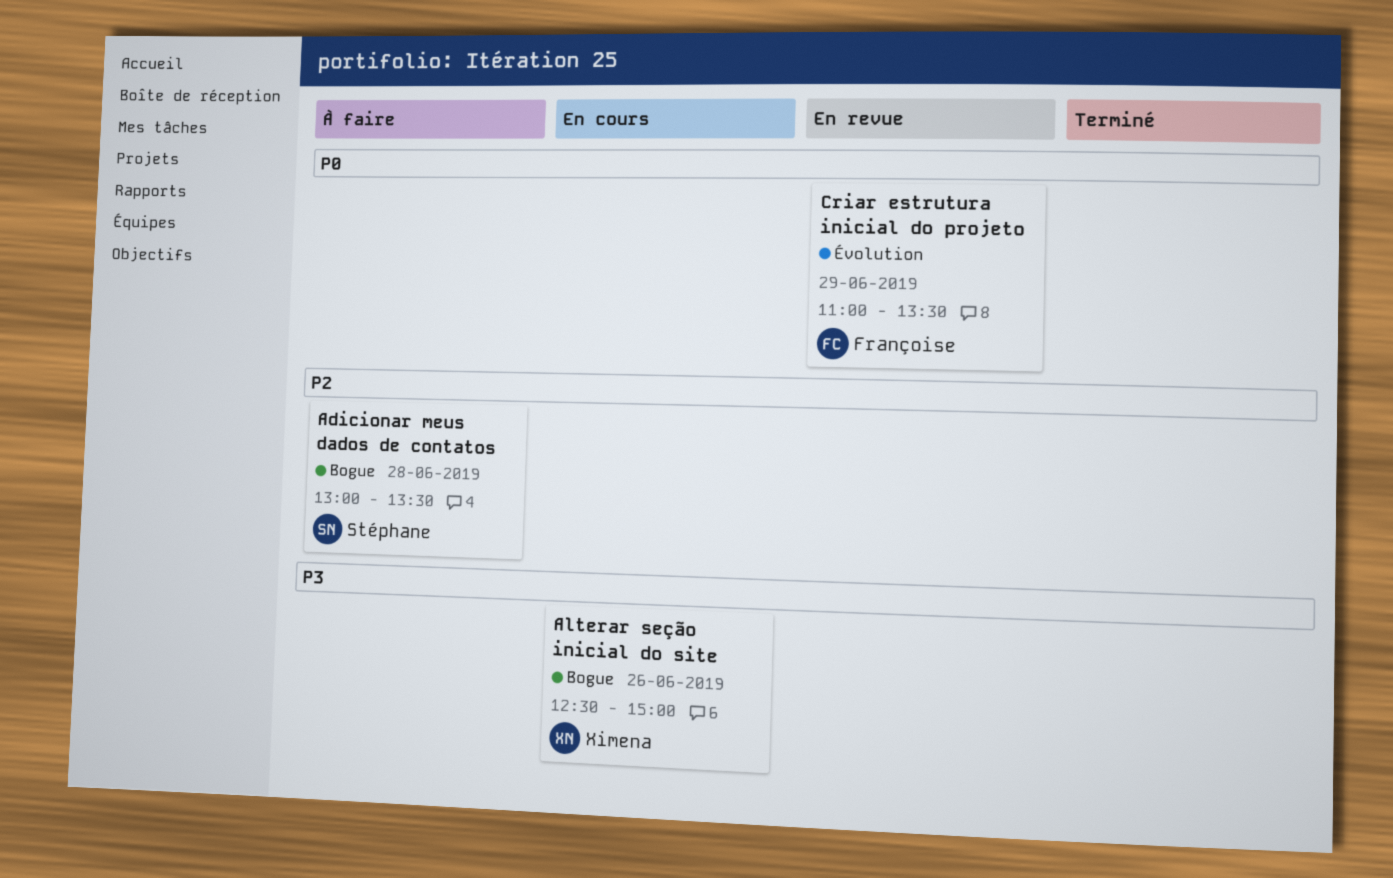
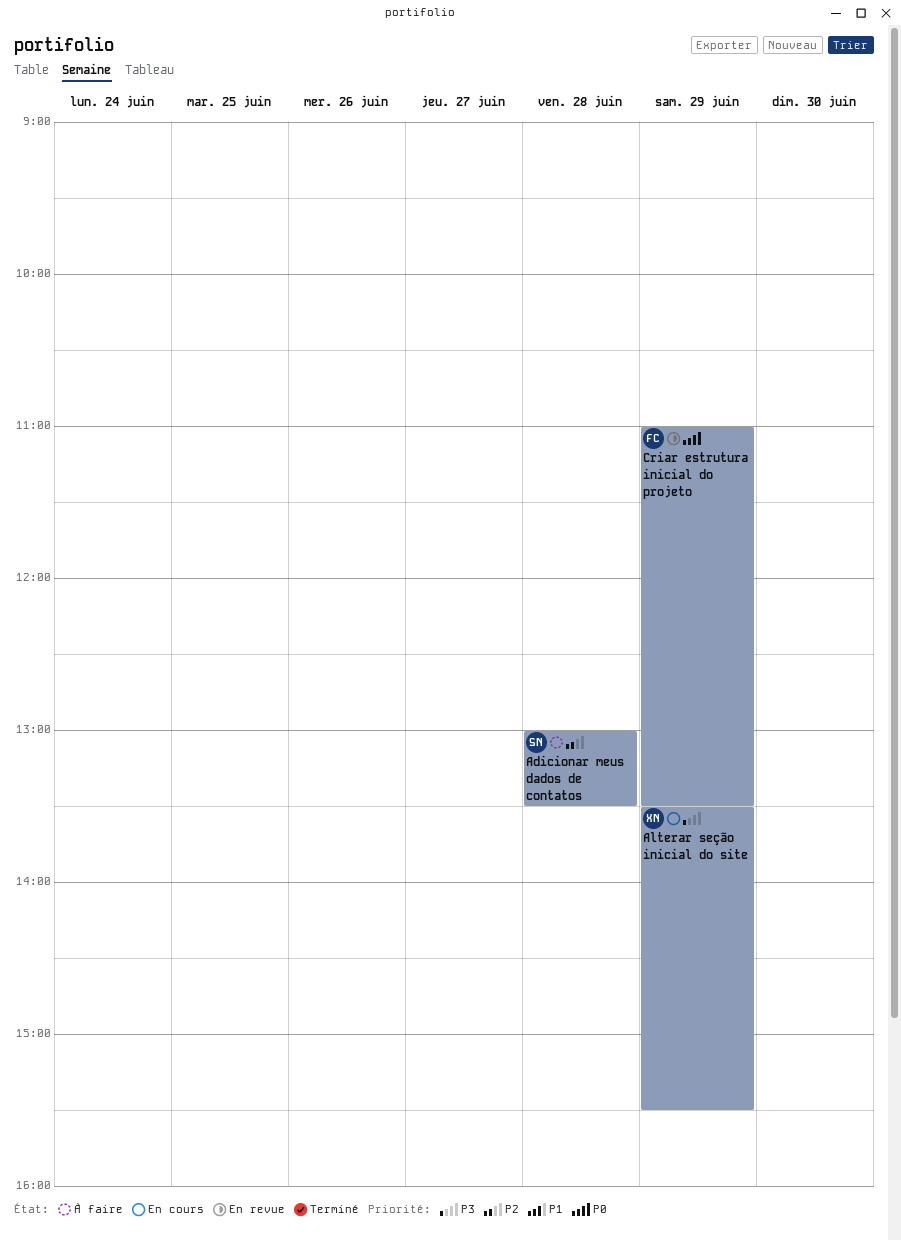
Alterar seção inicial do site, day: Jun 26 -> Jun 29
Alterar seção inicial do site, begins: 12:30 -> 13:30
Alterar seção inicial do site, ends: 15:00 -> 15:30

